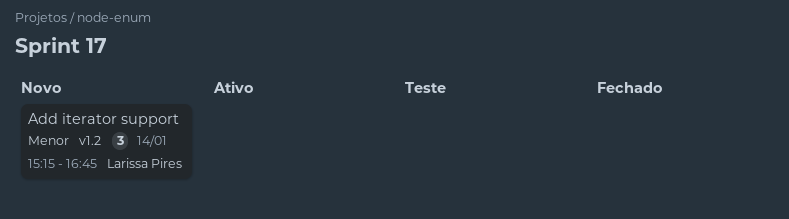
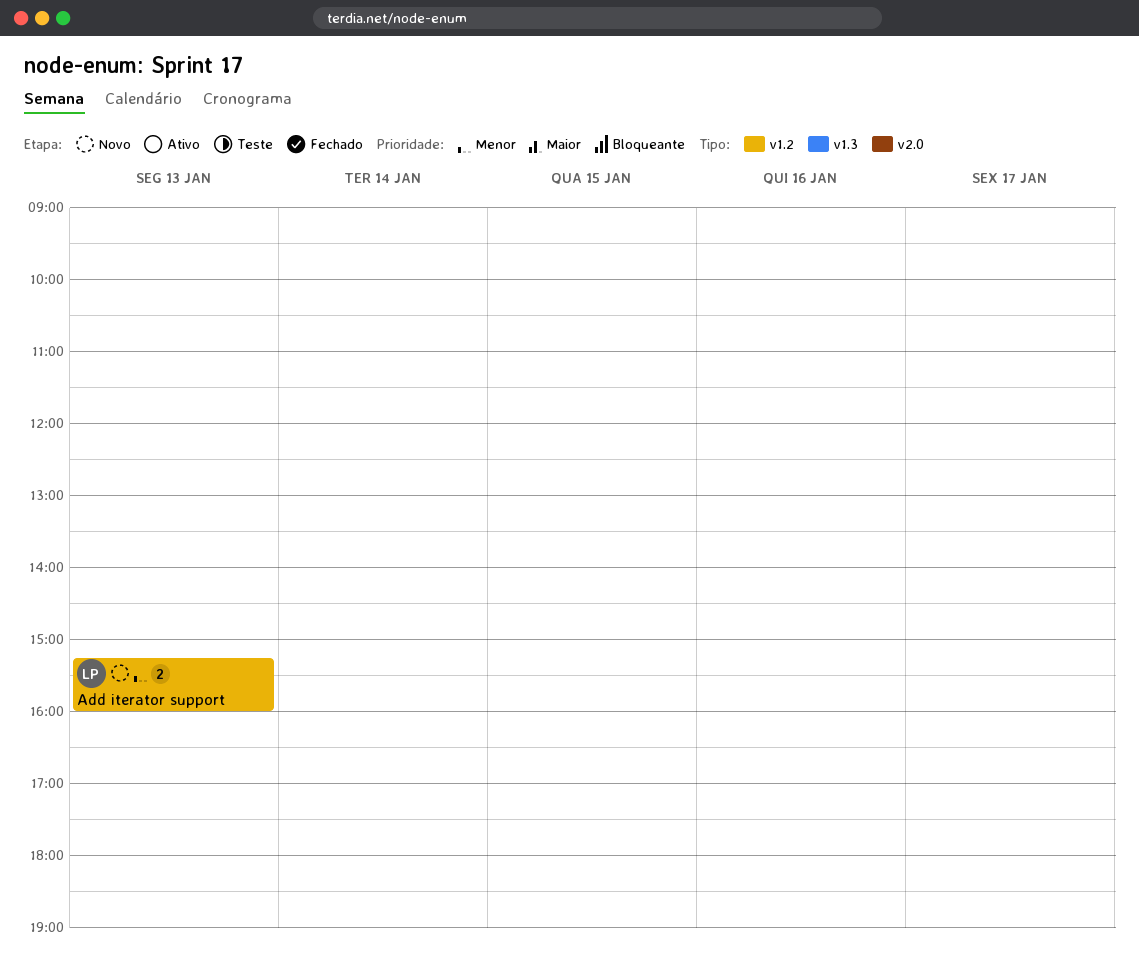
Add iterator support, estimate: 3 -> 2
Add iterator support, day: Jan 14 -> Jan 13
Add iterator support, ends: 16:45 -> 16:00

